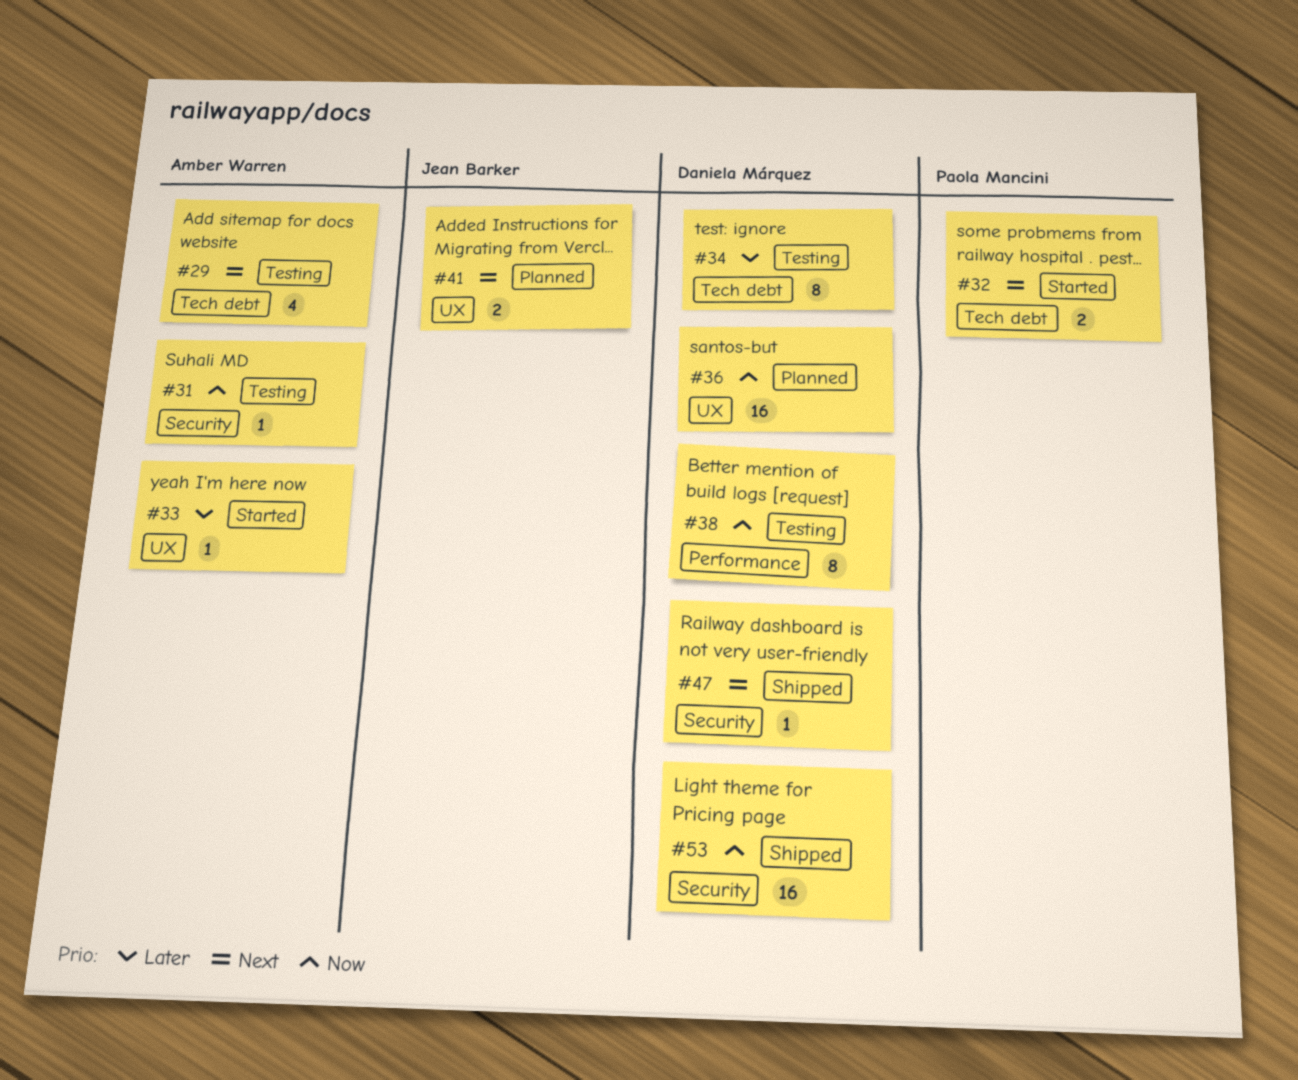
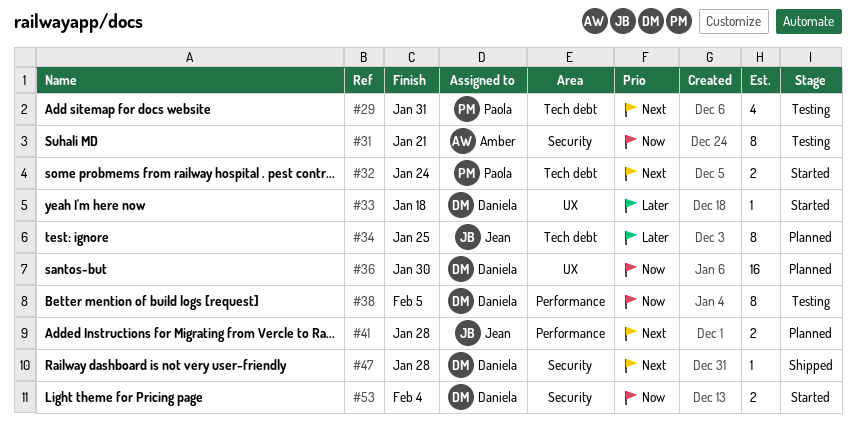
#29, owner: Amber Warren -> Paola Mancini
#31, estimate: 1 -> 8
#33, owner: Amber Warren -> Daniela Márquez
#34, status: Testing -> Planned
#34, owner: Daniela Márquez -> Jean Barker
#41, label: UX -> Performance
#53, status: Shipped -> Started
#53, estimate: 16 -> 2

